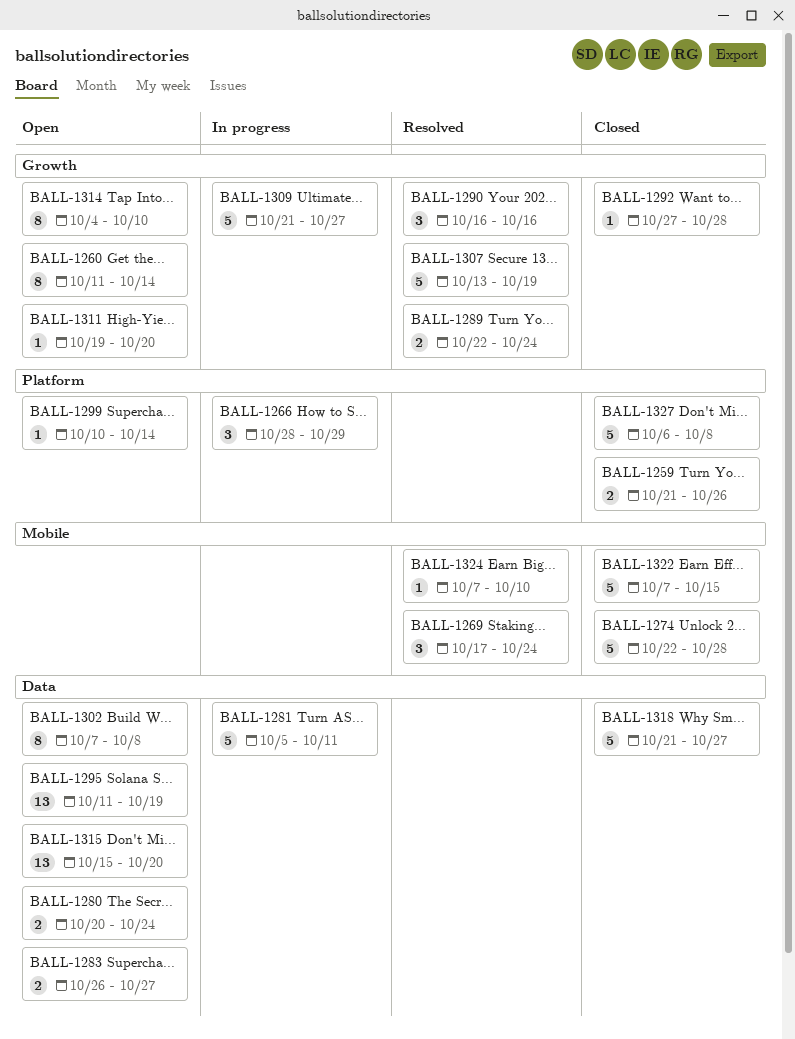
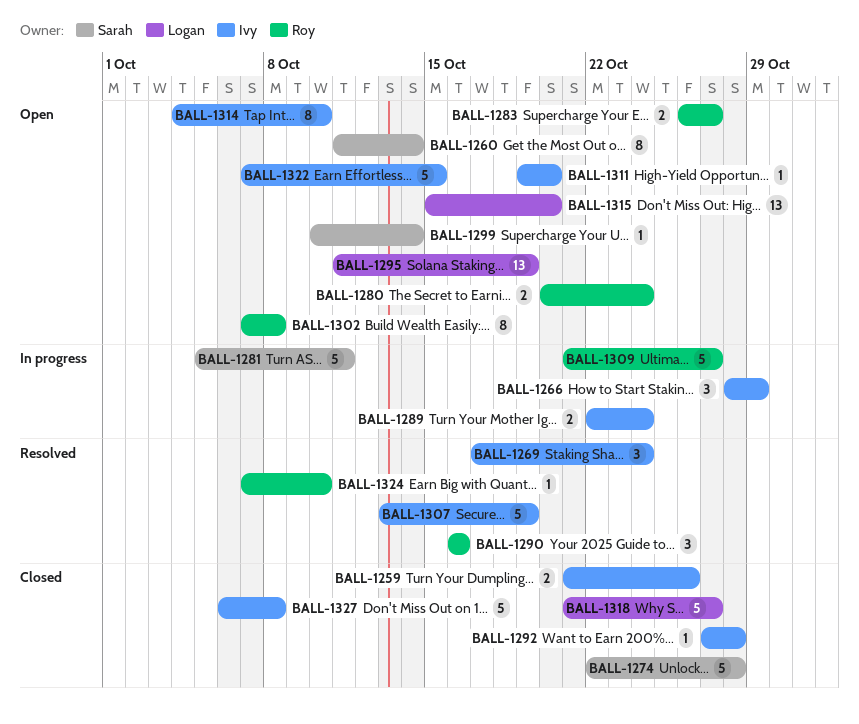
BALL-1289, status: Resolved -> In progress
BALL-1322, status: Closed -> Open

